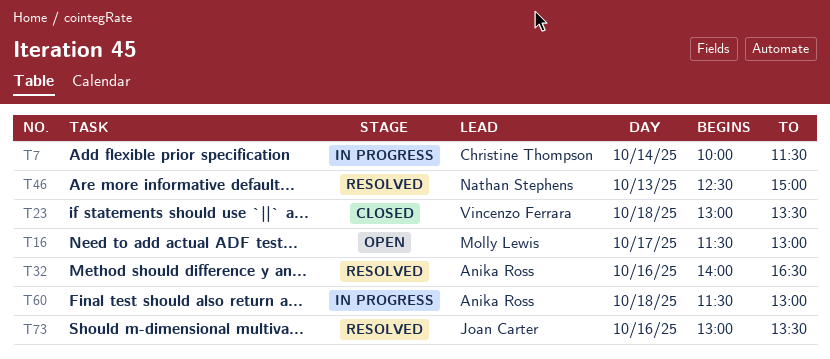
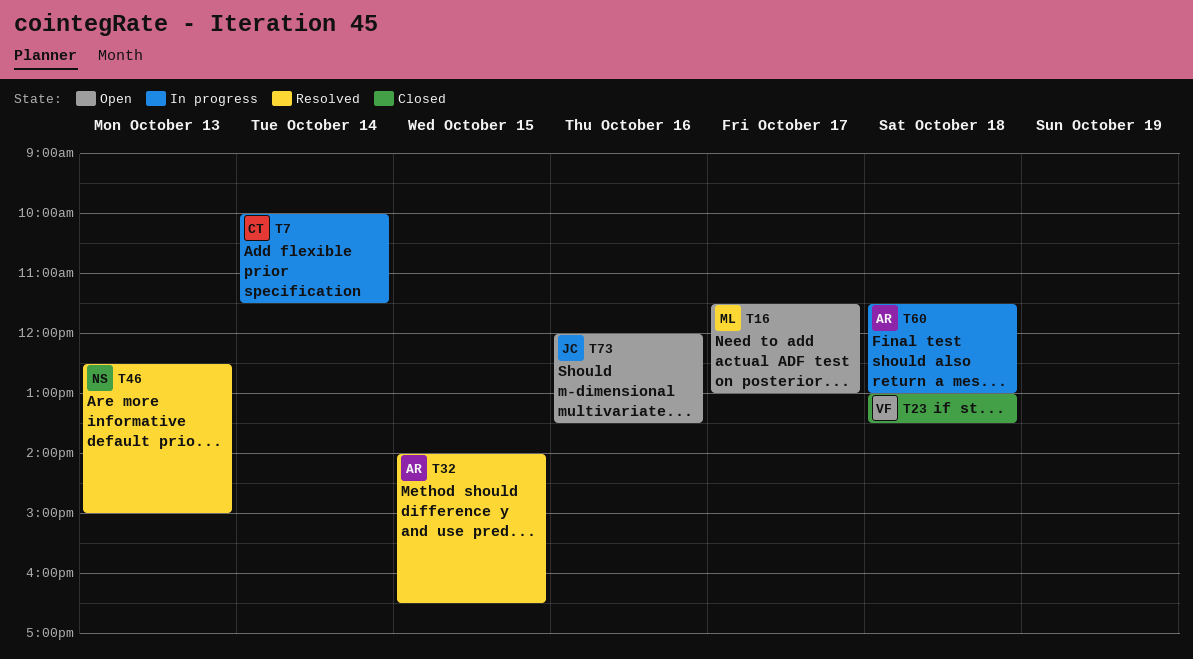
T32, day: Oct 16 -> Oct 15
T73, status: Resolved -> Open
T73, begins: 13:00 -> 12:00

